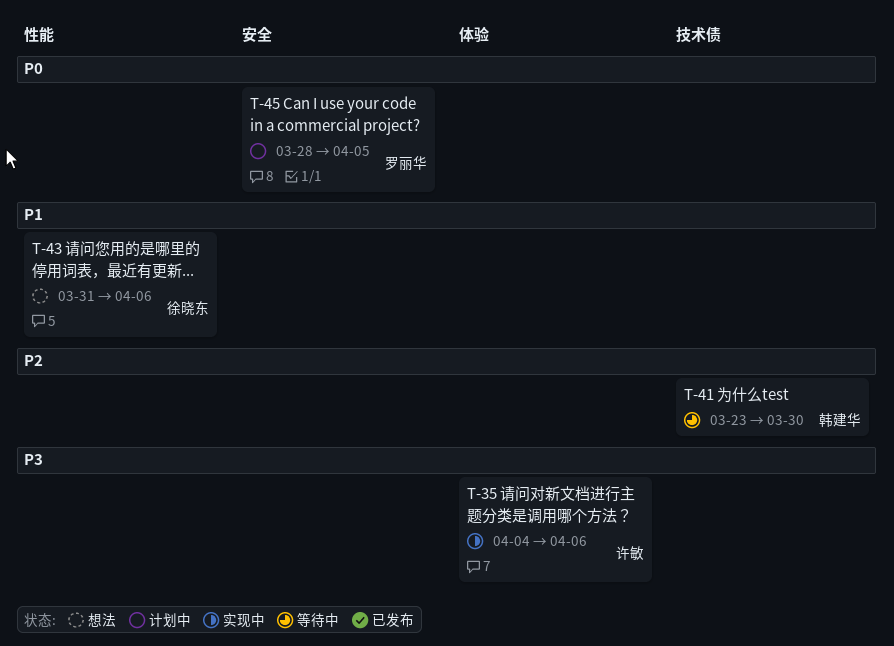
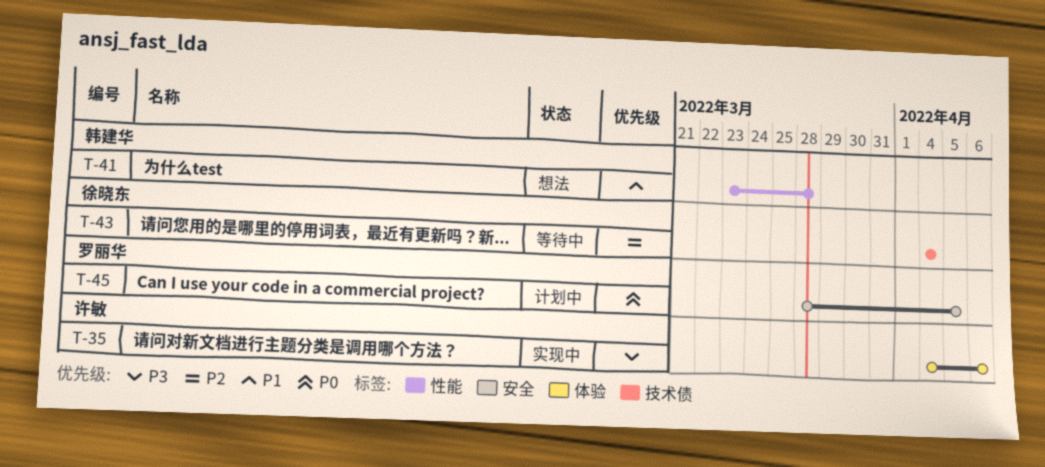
T-41, status: 等待中 -> 想法
T-41, priority: P2 -> P1
T-41, label: 技术债 -> 性能
T-41, due: Mar 30 -> Mar 28
T-43, status: 想法 -> 等待中
T-43, priority: P1 -> P2
T-43, label: 性能 -> 技术债
T-43, start: Mar 31 -> Apr 4
T-43, due: Apr 6 -> Apr 4

